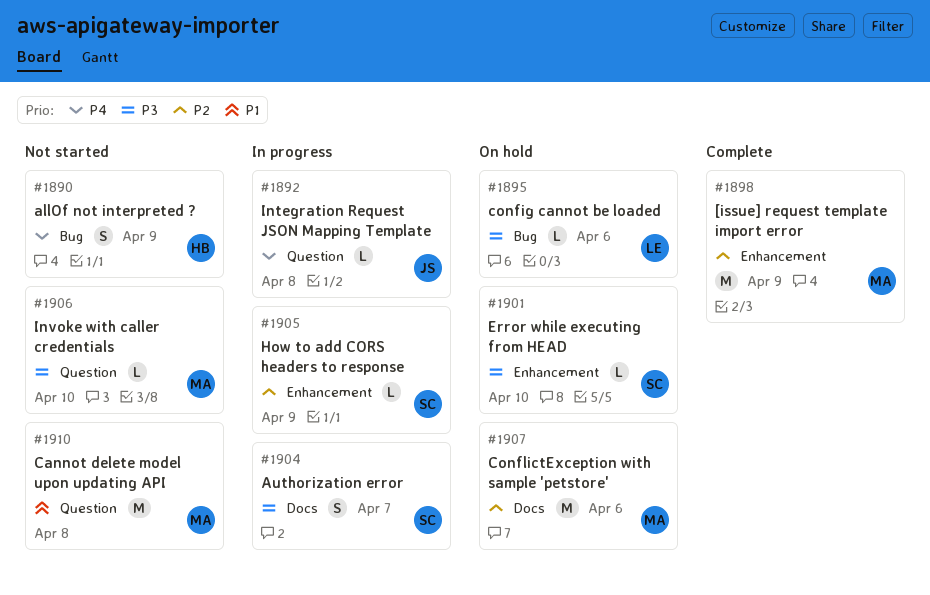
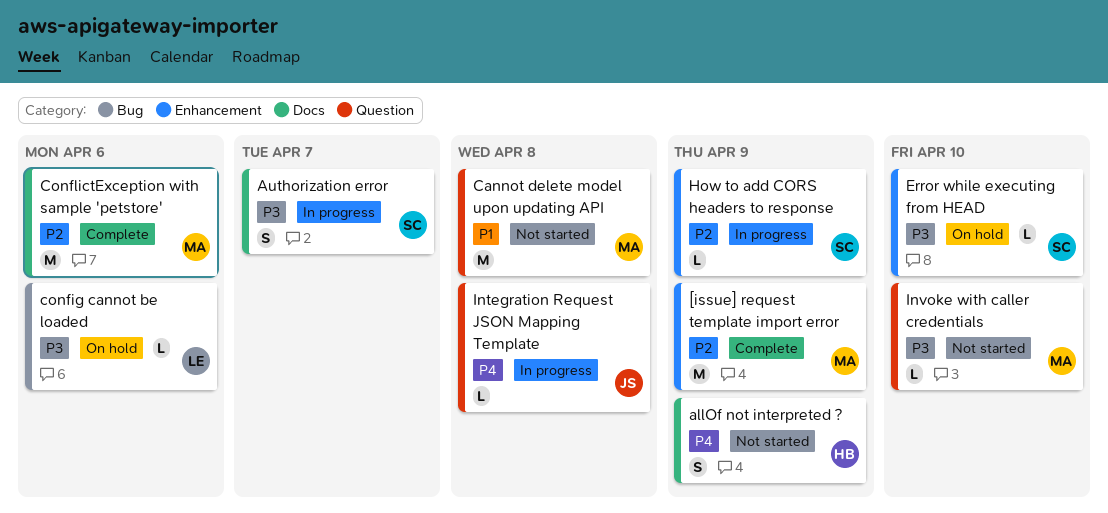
allOf not interpreted ?, label: Bug -> Docs
ConflictException with sample 'petstore', status: On hold -> Complete

